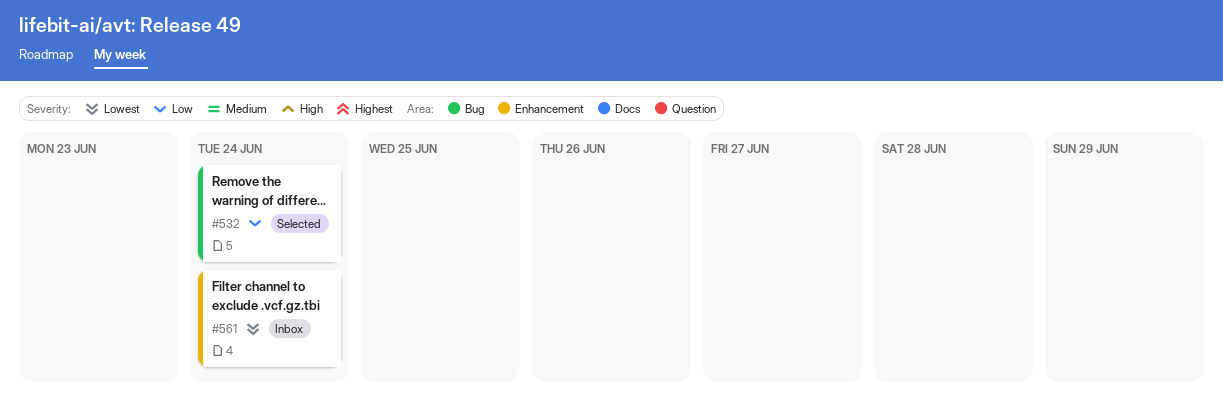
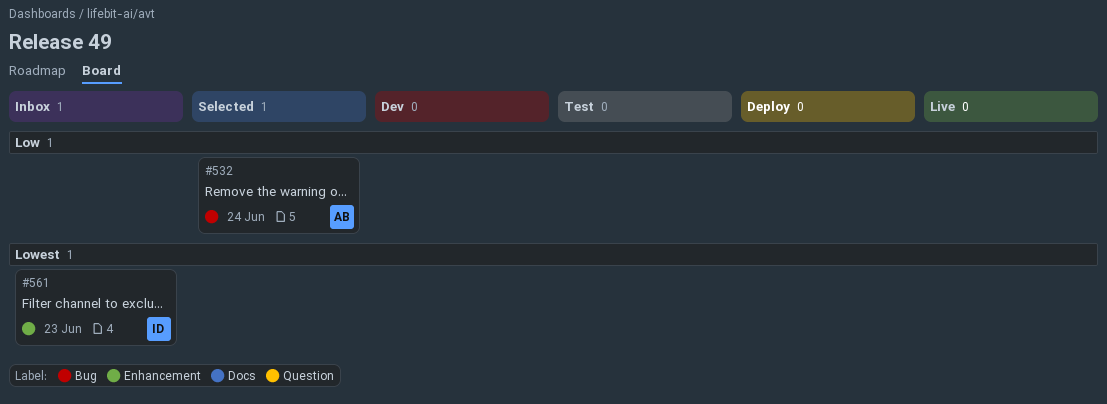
#561, due: Jun 24 -> Jun 23

